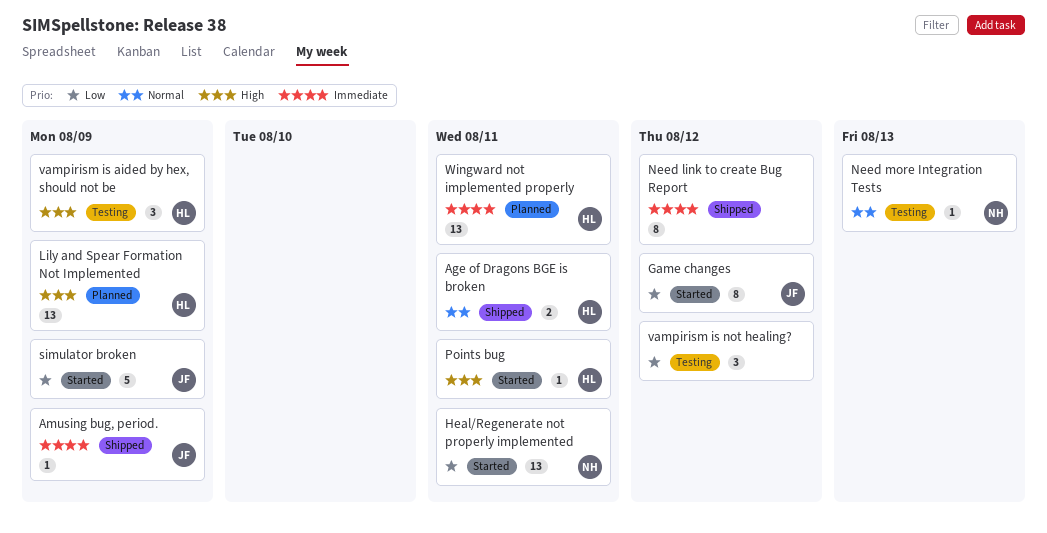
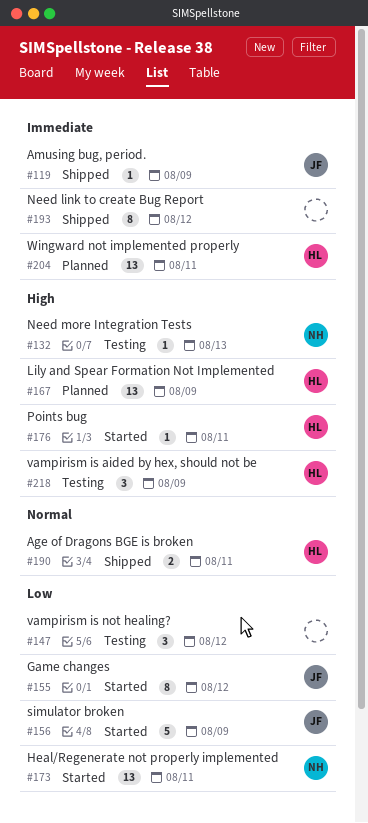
Need more Integration Tests, priority: Normal -> High

